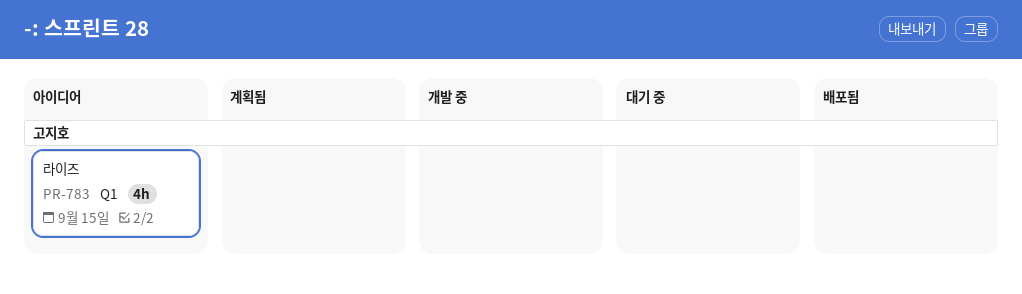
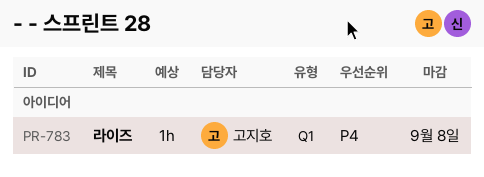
PR-783, estimate: 4h -> 1h
PR-783, due: Sep 15 -> Sep 8

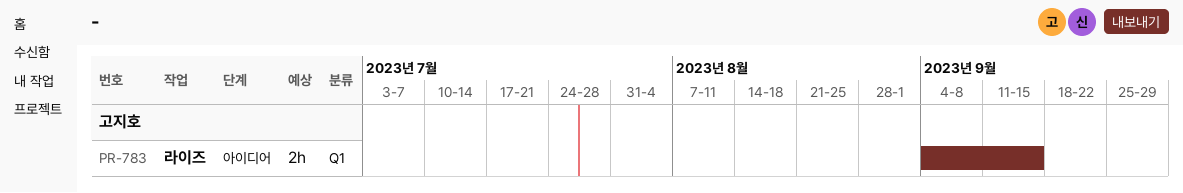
PR-783, estimate: 1h -> 2h
PR-783, due: Sep 8 -> Sep 15

